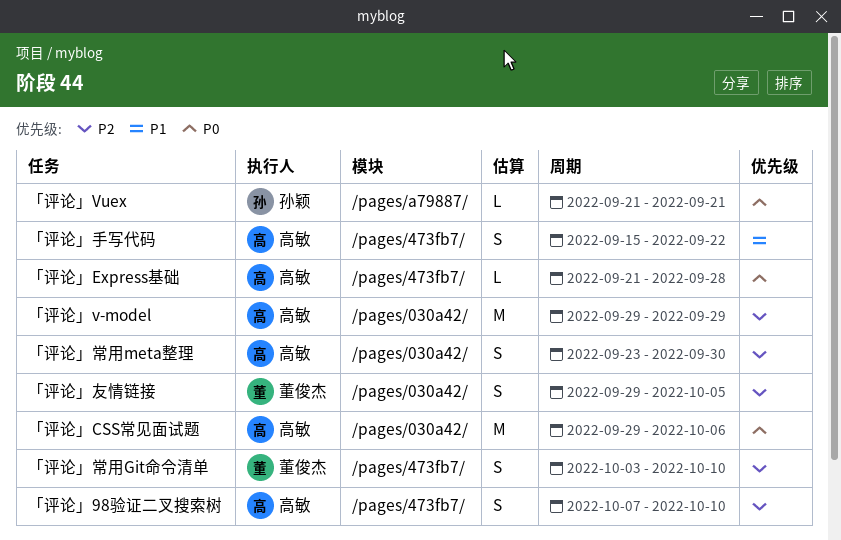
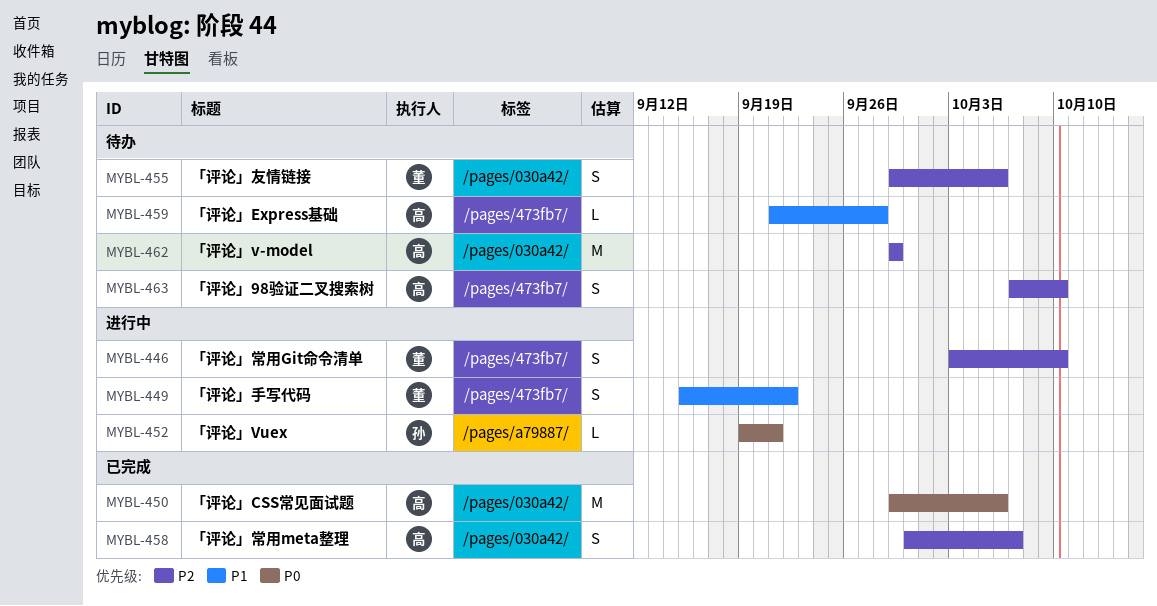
「评论」Express基础, priority: P0 -> P1
「评论」Vuex, start: Sep 21 -> Sep 19
「评论」友情链接, due: Oct 5 -> Oct 6
「评论」常用meta整理, start: Sep 23 -> Sep 30
「评论」常用meta整理, due: Sep 30 -> Oct 7
「评论」手写代码, owner: 高敏 -> 董俊杰

